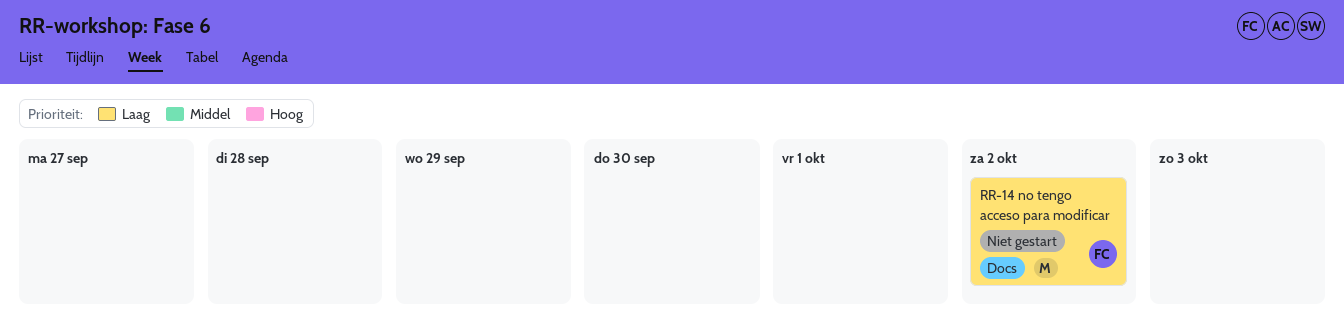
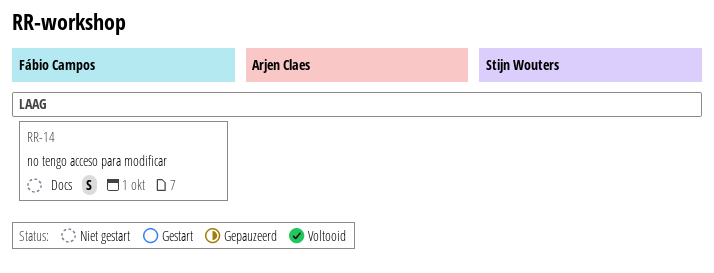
RR-14, estimate: M -> S
RR-14, due: Oct 2 -> Oct 1

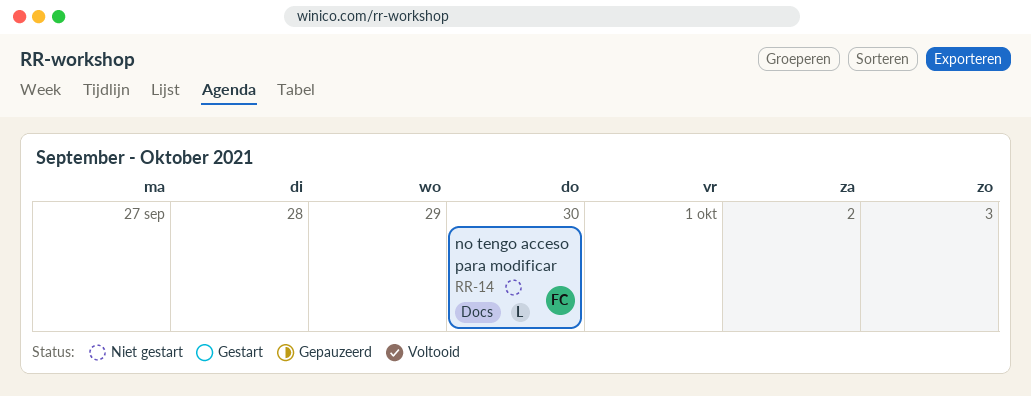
RR-14, estimate: S -> L
RR-14, due: Oct 1 -> Sep 30

